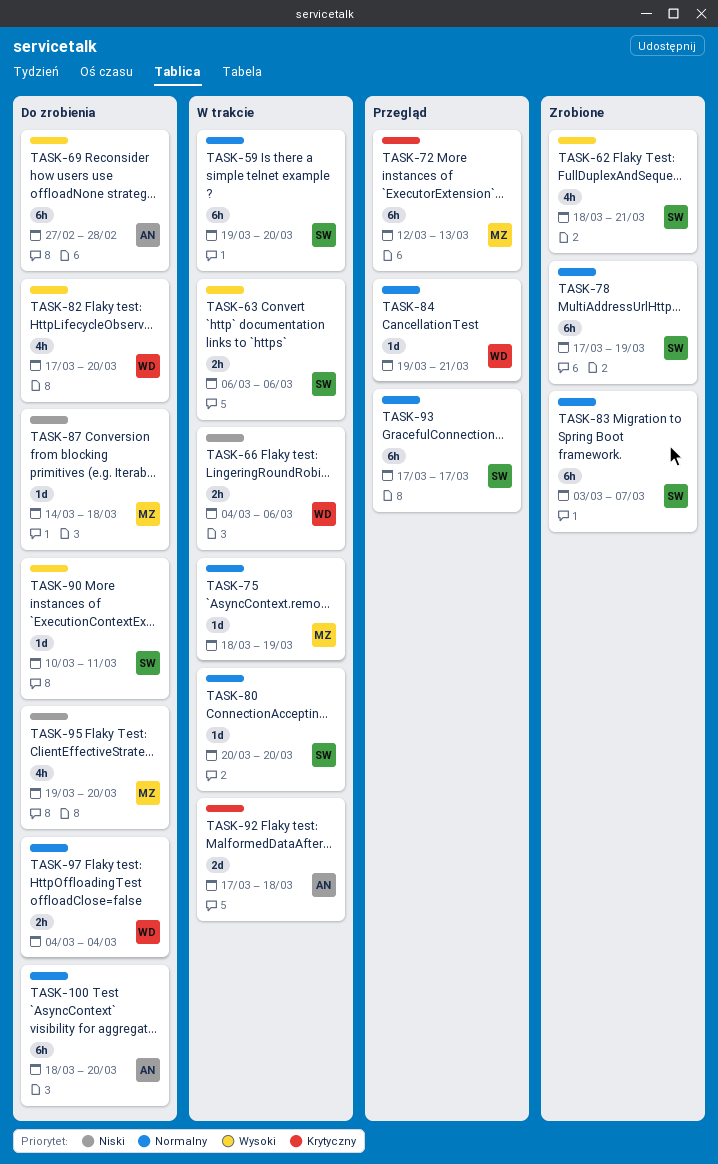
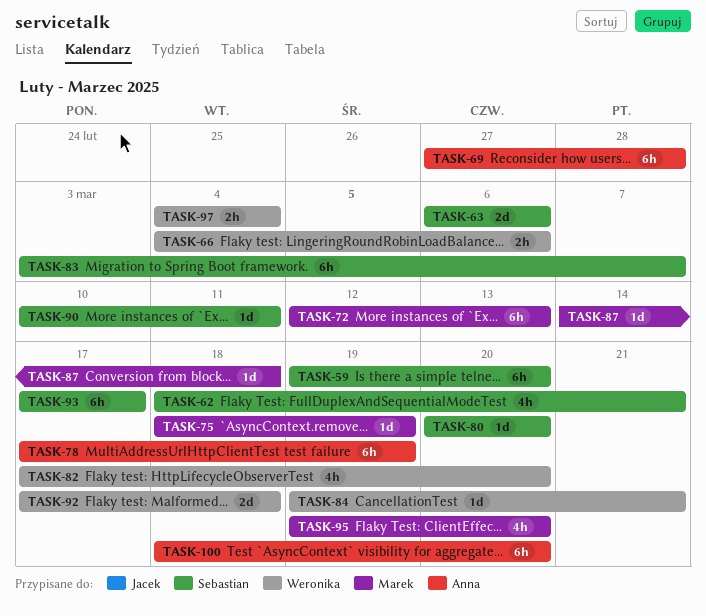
TASK-63, estimate: 2h -> 2d
TASK-78, owner: Sebastian -> Anna
TASK-92, owner: Anna -> Weronika

